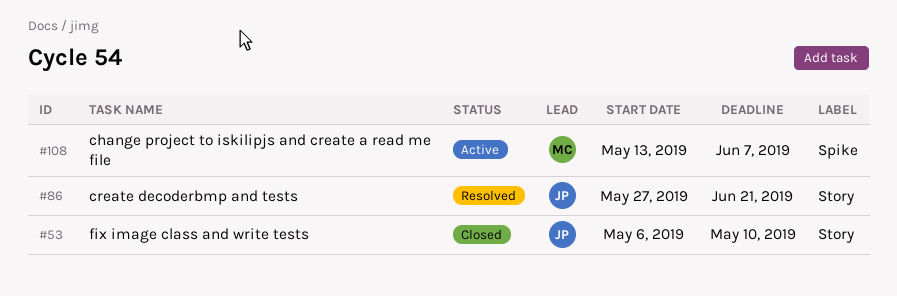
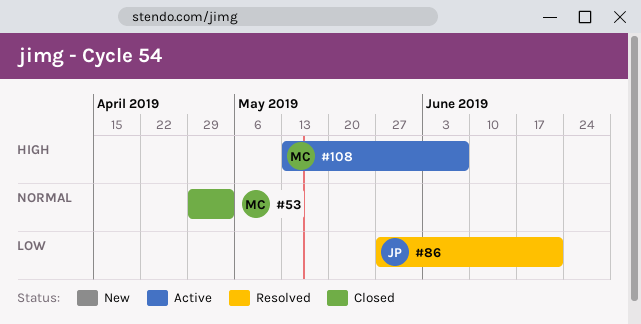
#53, owner: JP -> MC
#53, start: May 6 -> Apr 29
#53, due: May 10 -> May 3

